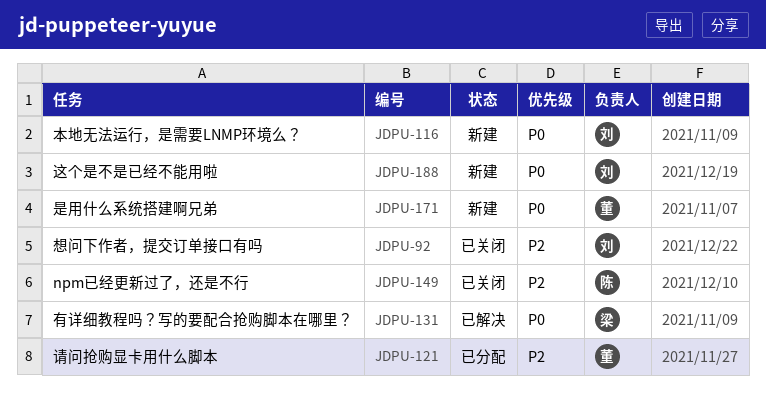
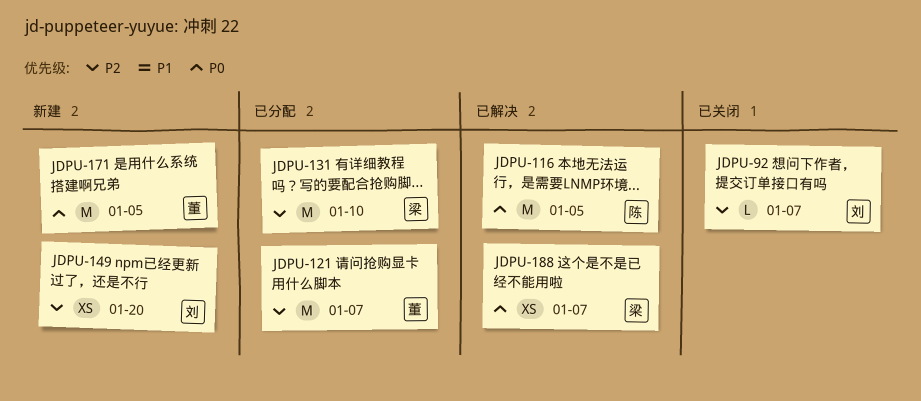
JDPU-116, status: 新建 -> 已解决
JDPU-116, owner: 刘 -> 陈
JDPU-131, status: 已解决 -> 已分配
JDPU-131, priority: P0 -> P2
JDPU-149, status: 已关闭 -> 新建
JDPU-149, owner: 陈 -> 刘
JDPU-188, status: 新建 -> 已解决
JDPU-188, owner: 刘 -> 梁

